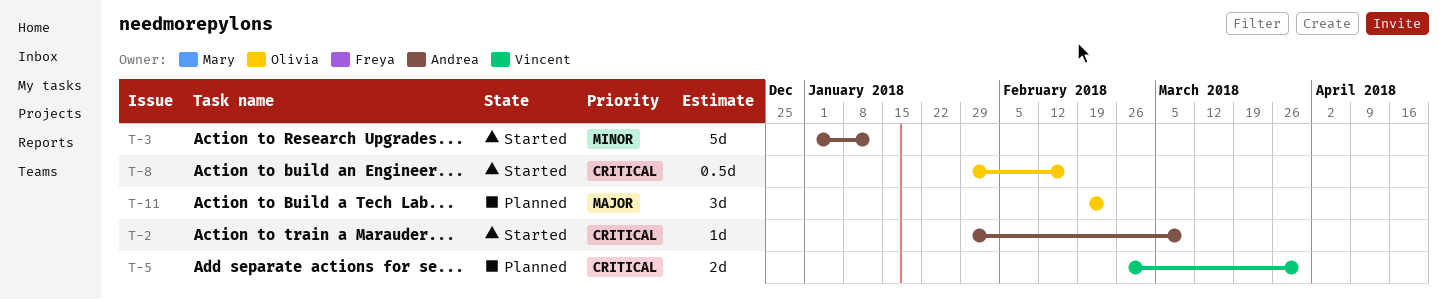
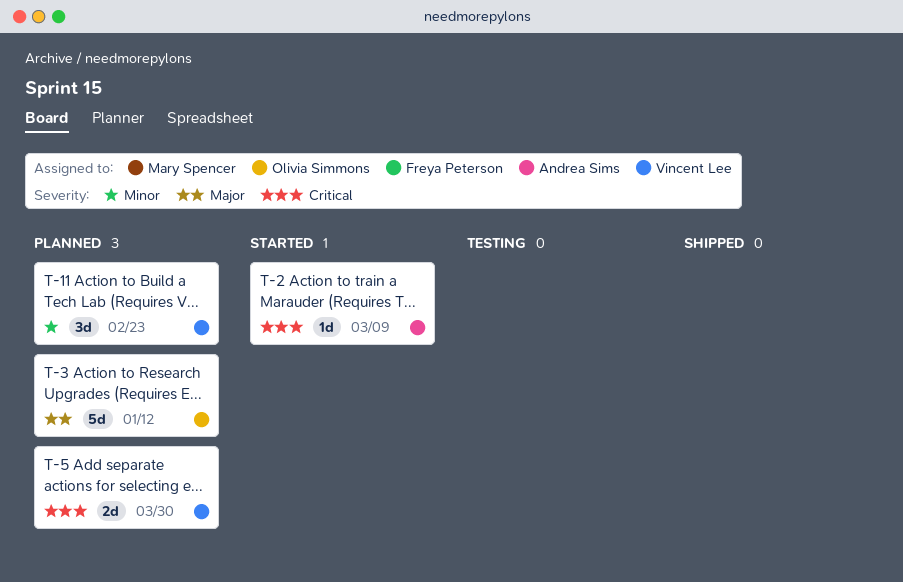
T-3, status: Started -> Planned
T-3, owner: Andrea Sims -> Olivia Simmons
T-3, priority: Minor -> Major
T-8: present -> none
T-11, owner: Olivia Simmons -> Vincent Lee
T-11, priority: Major -> Minor

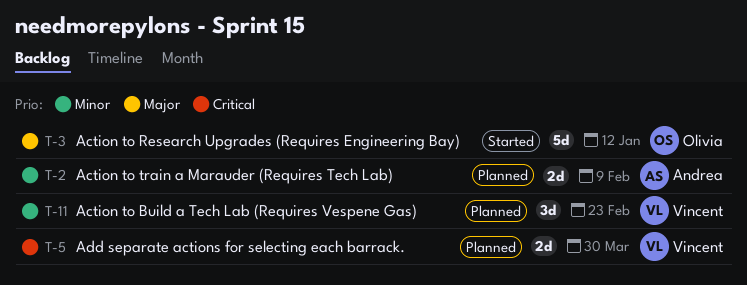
T-2, status: Started -> Planned
T-2, priority: Critical -> Minor
T-2, estimate: 1d -> 2d
T-2, due: Mar 9 -> Feb 9
T-3, status: Planned -> Started

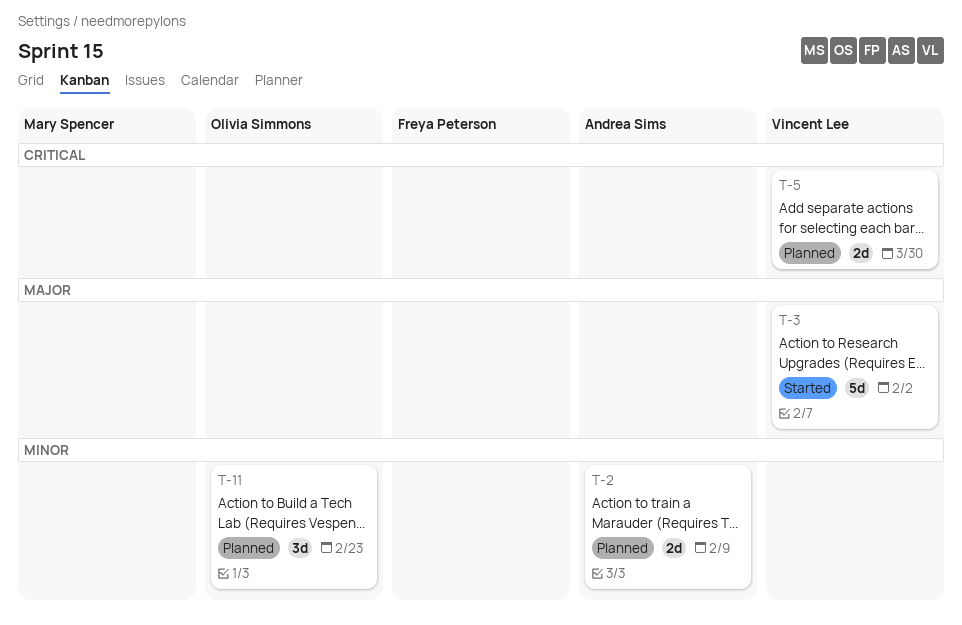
T-3, owner: Olivia Simmons -> Vincent Lee
T-3, due: Jan 12 -> Feb 2
T-11, owner: Vincent Lee -> Olivia Simmons

